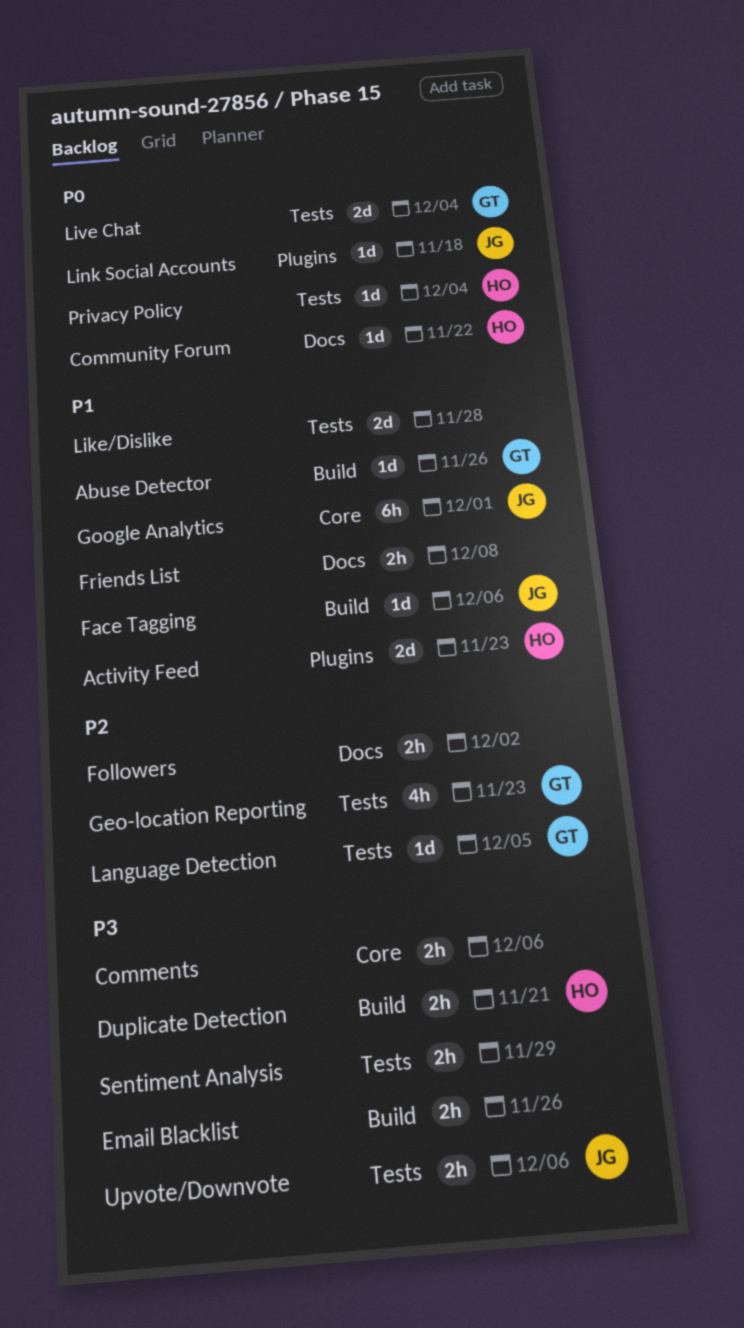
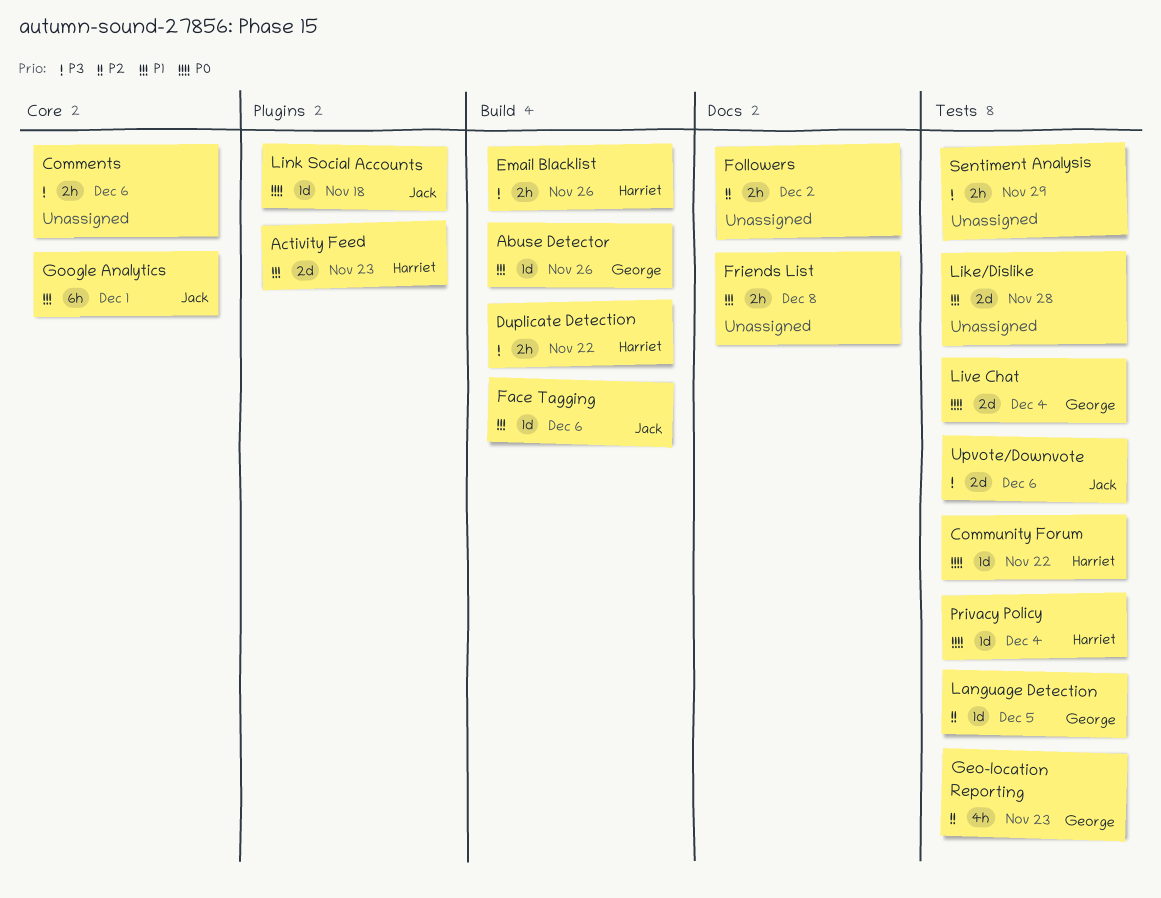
Community Forum, label: Docs -> Tests
Duplicate Detection, due: Nov 21 -> Nov 22
Email Blacklist, owner: none -> Harriet
Upvote/Downvote, estimate: 2h -> 2d

